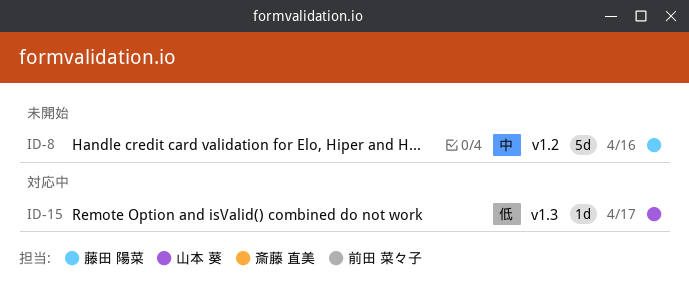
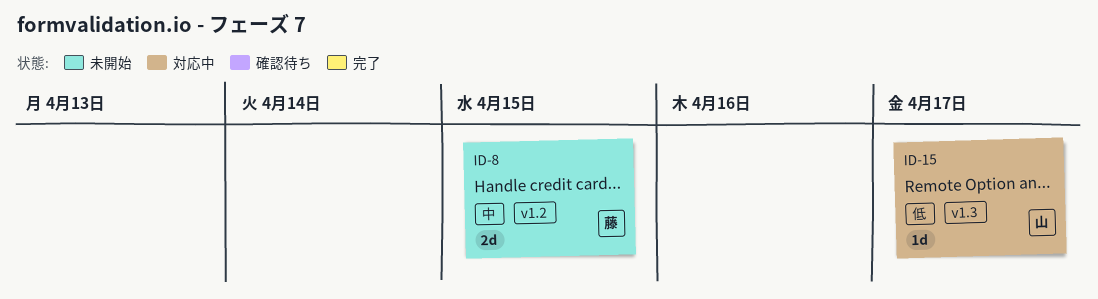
ID-8, estimate: 5d -> 2d
ID-8, due: Apr 16 -> Apr 15

